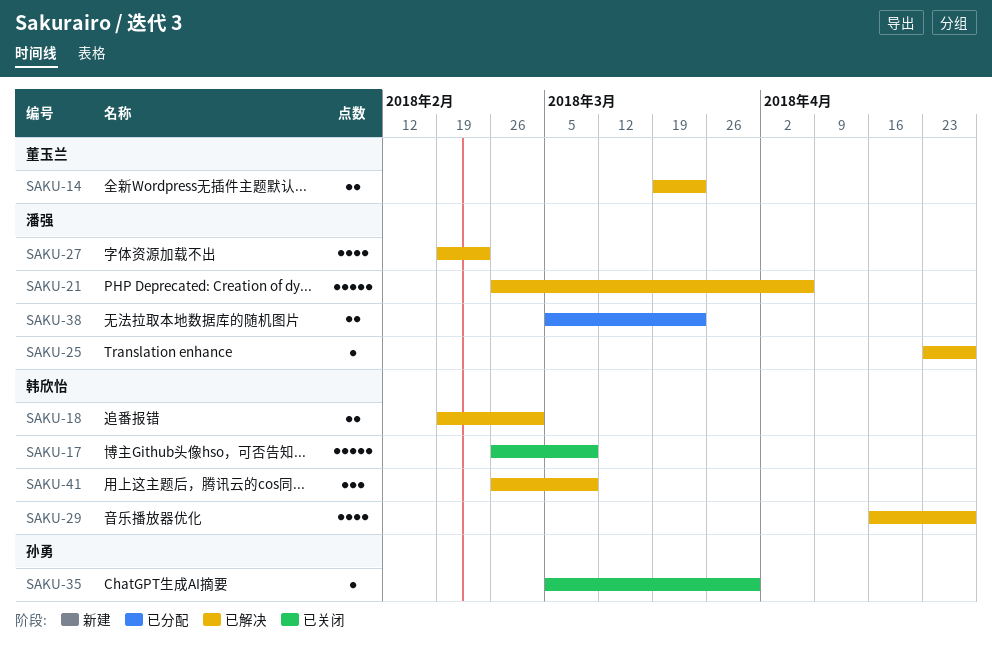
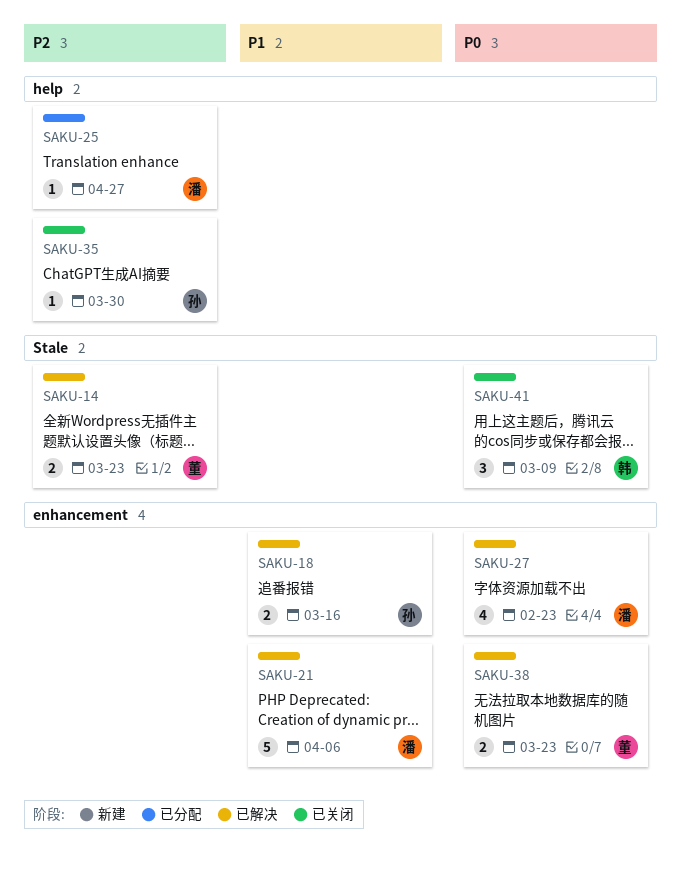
SAKU-17: present -> none
SAKU-18, owner: 韩欣怡 -> 孙勇
SAKU-18, due: Mar 2 -> Mar 16
SAKU-25, status: 已解决 -> 已分配
SAKU-29: present -> none
SAKU-38, status: 已分配 -> 已解决
SAKU-38, owner: 潘强 -> 董玉兰
SAKU-41, status: 已解决 -> 已关闭

